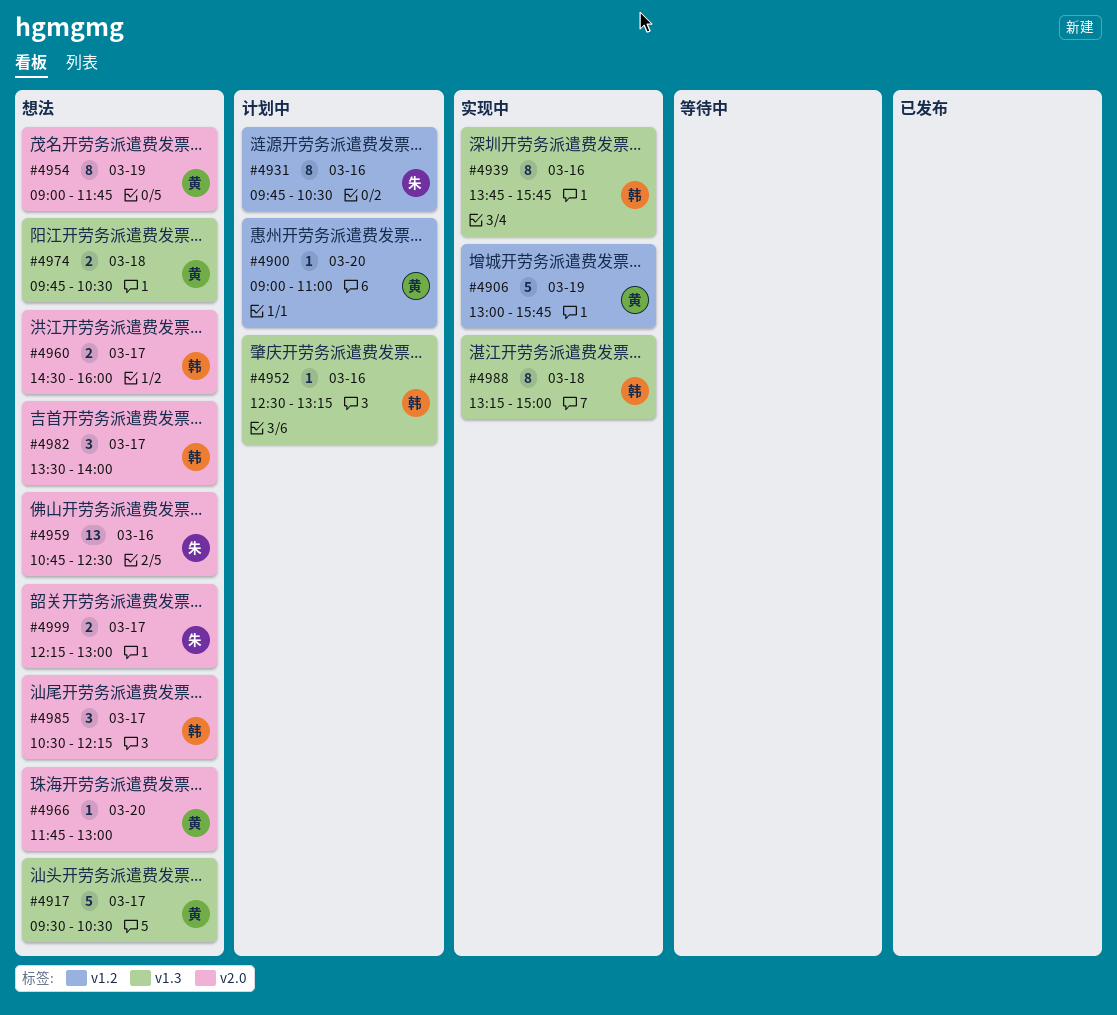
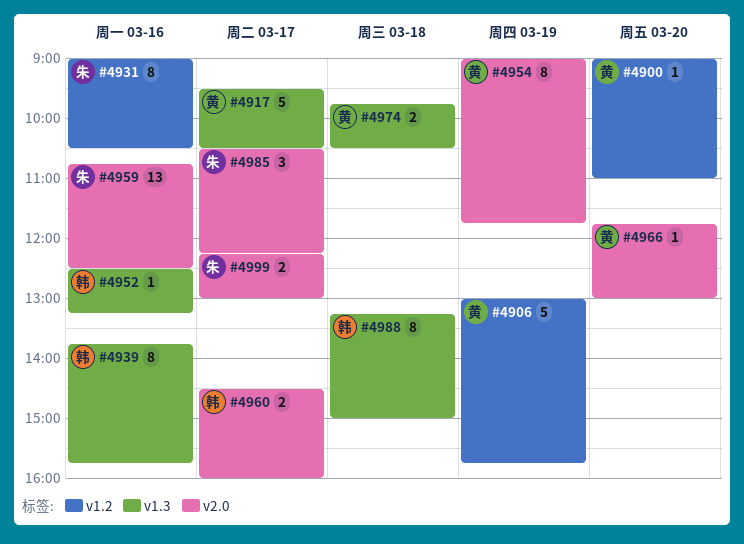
#4931, begins: 09:45 -> 09:00
#4982: present -> none
#4985, owner: 韩 -> 朱

